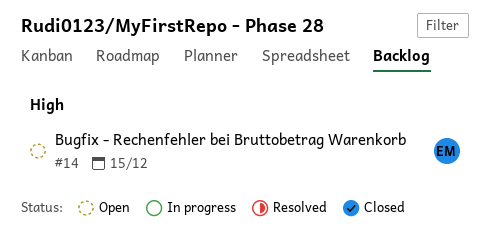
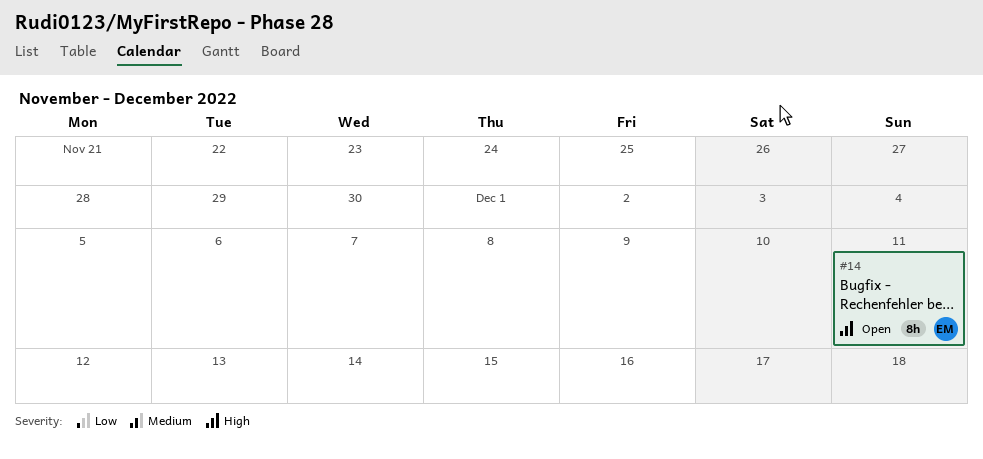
#14, due: Dec 15 -> Dec 11

